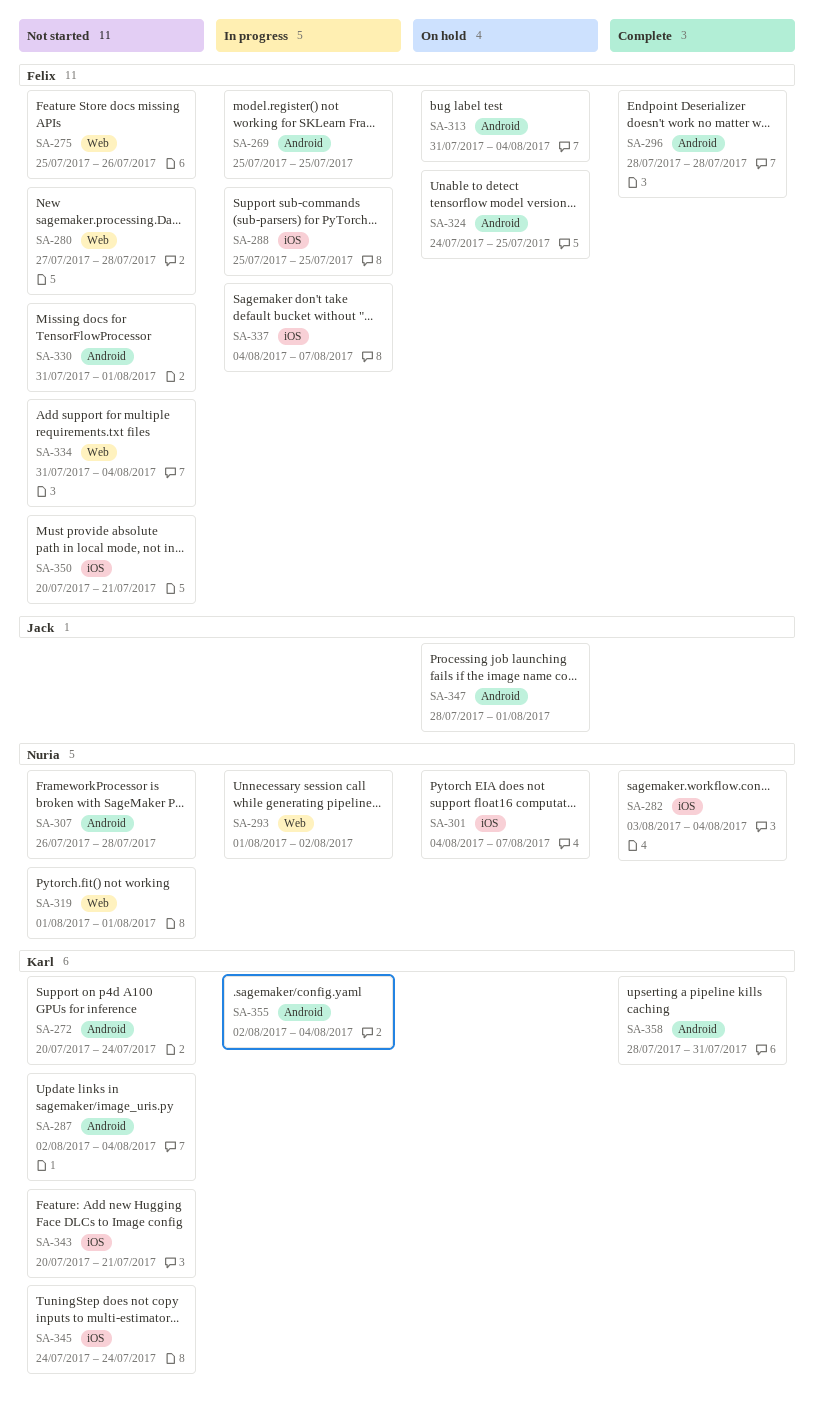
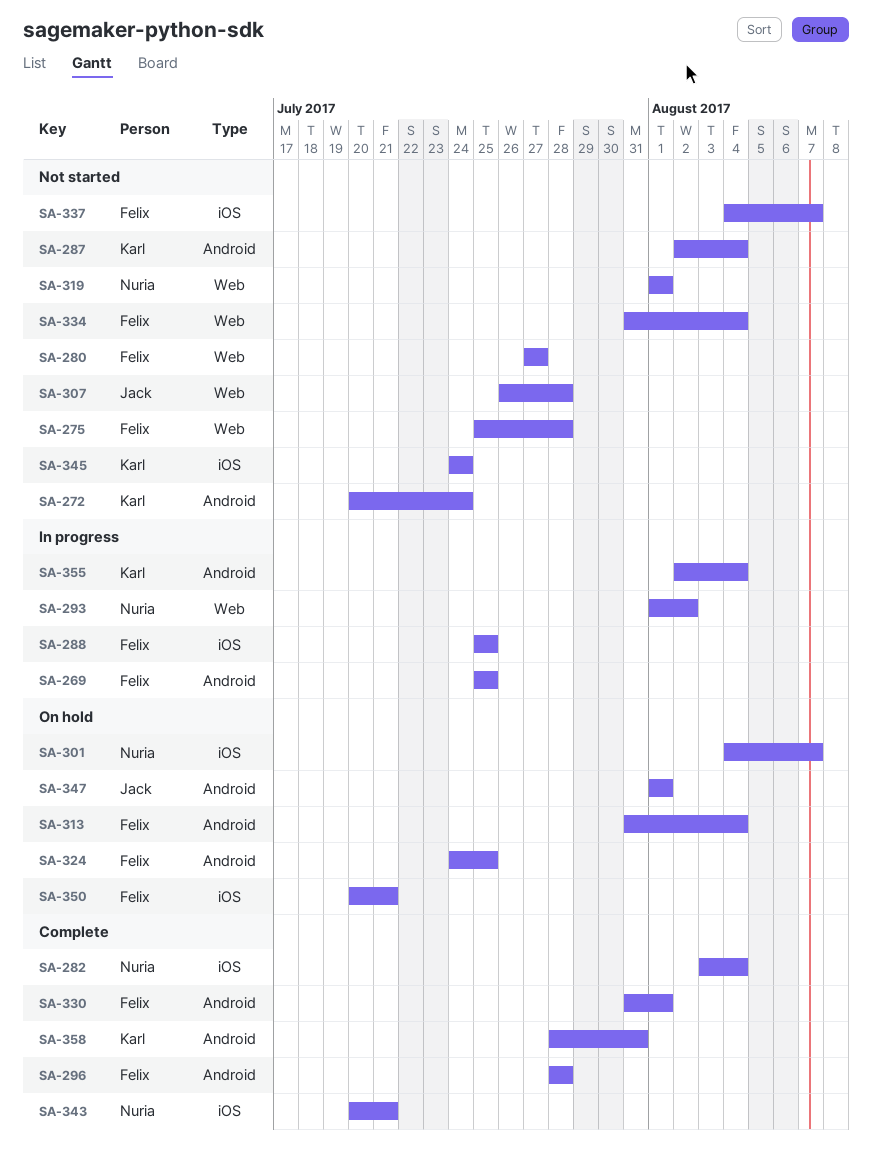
SA-275, due: Jul 26 -> Jul 28
SA-280, due: Jul 28 -> Jul 27
SA-307, owner: Nuria -> Jack
SA-307, label: Android -> Web
SA-330, status: Not started -> Complete
SA-337, status: In progress -> Not started
SA-343, status: Not started -> Complete
SA-343, owner: Karl -> Nuria
SA-347, start: Jul 28 -> Aug 1
SA-350, status: Not started -> On hold

